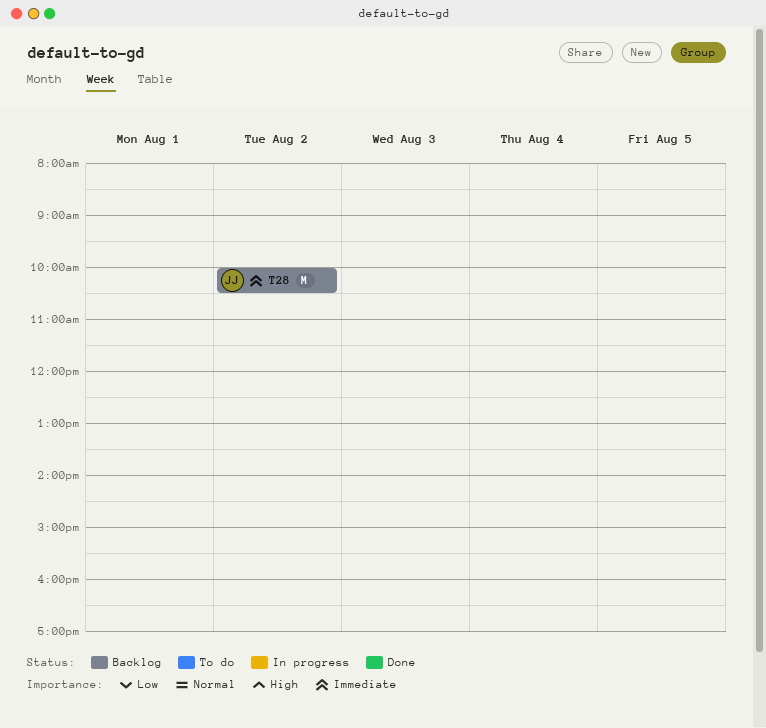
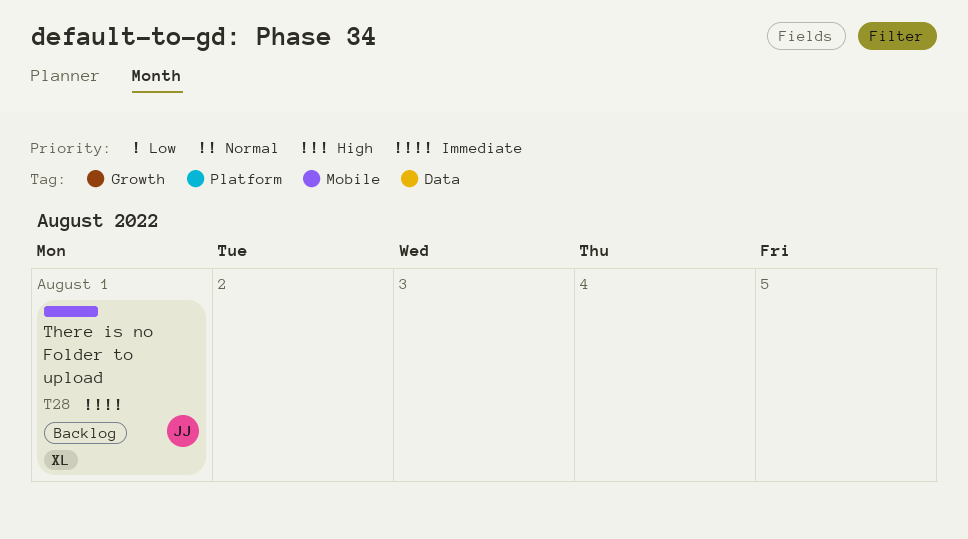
T28, estimate: M -> XL
T28, day: Aug 2 -> Aug 1

